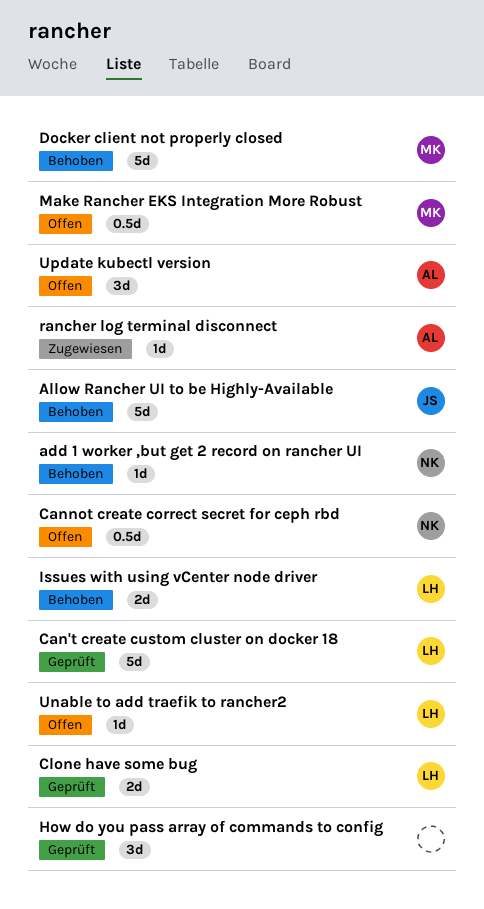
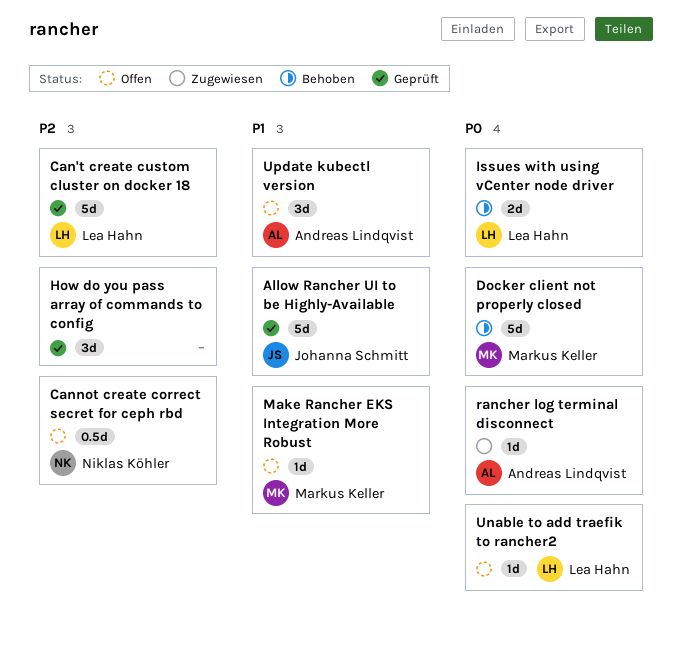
add 1 worker ,but get 2 record on rancher UI: present -> none
Allow Rancher UI to be Highly-Available, status: Behoben -> Geprüft
Clone have some bug: present -> none
Make Rancher EKS Integration More Robust, estimate: 0.5d -> 1d

